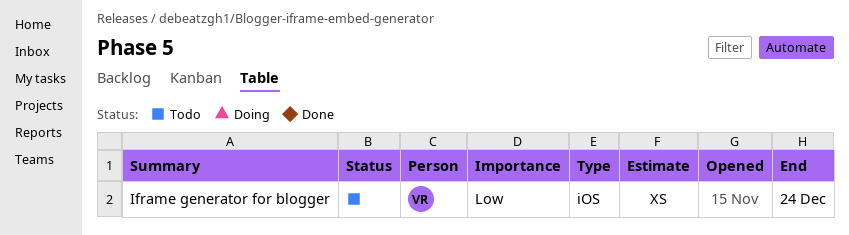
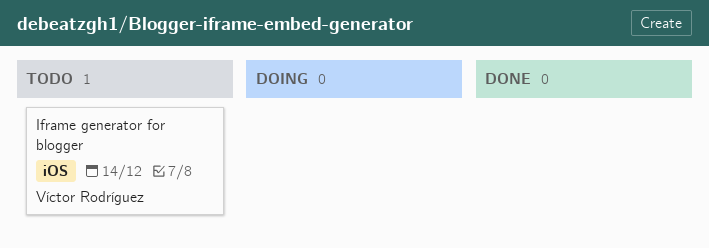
Iframe generator for blogger, due: Dec 24 -> Dec 14

